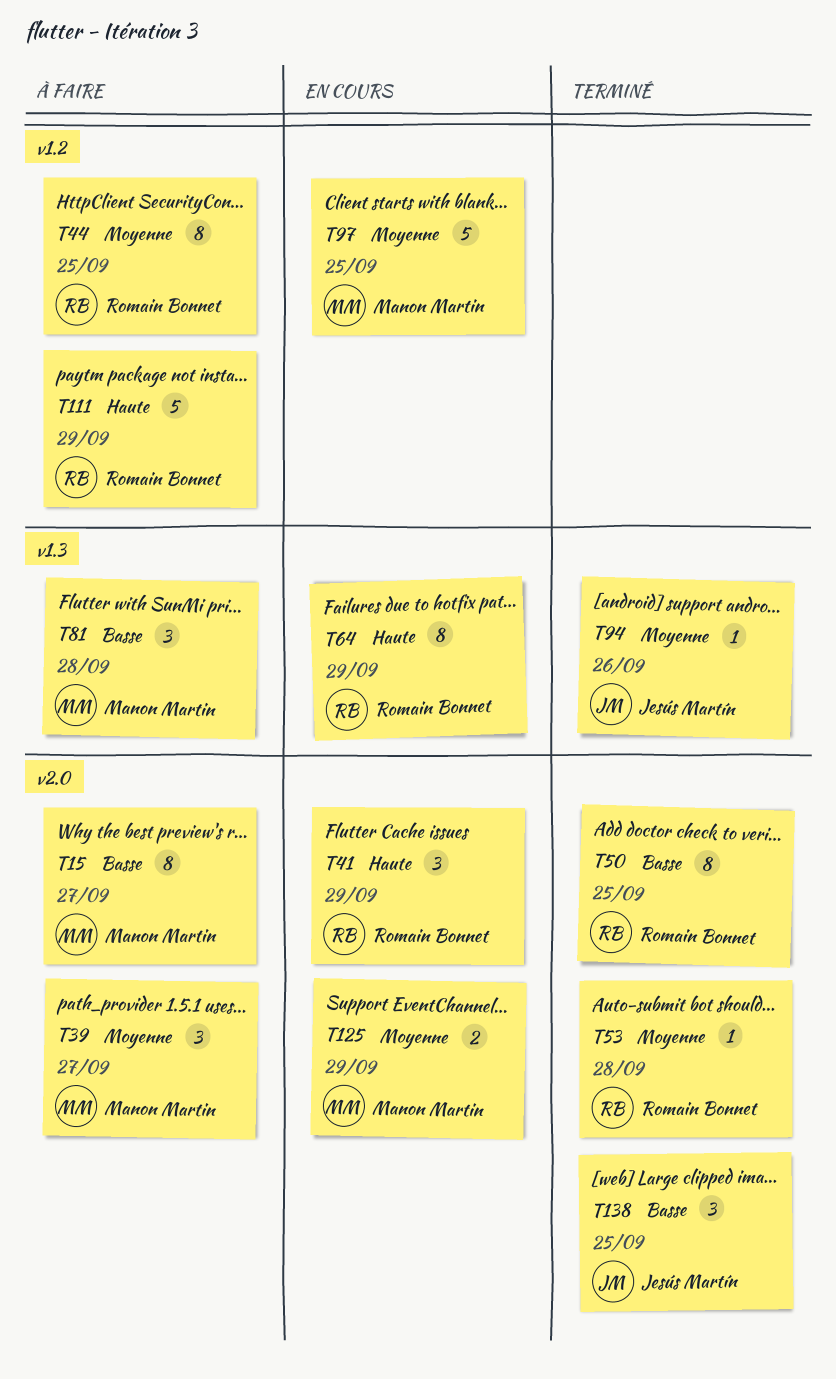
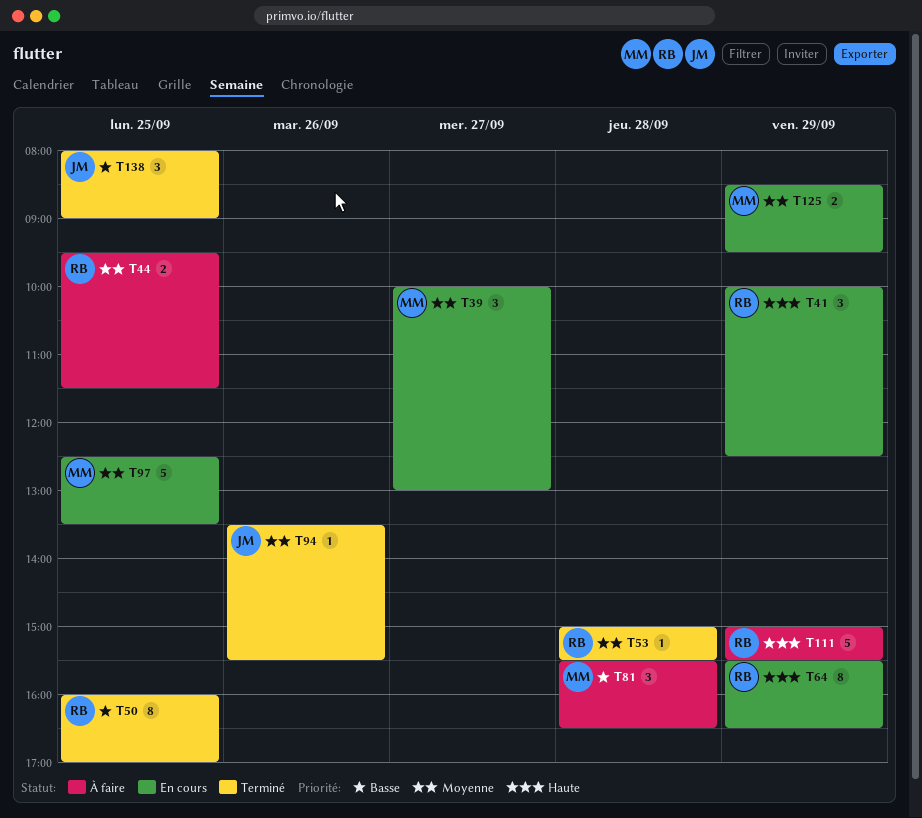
T15: present -> none
T39, status: À faire -> En cours
T44, estimate: 8 -> 2

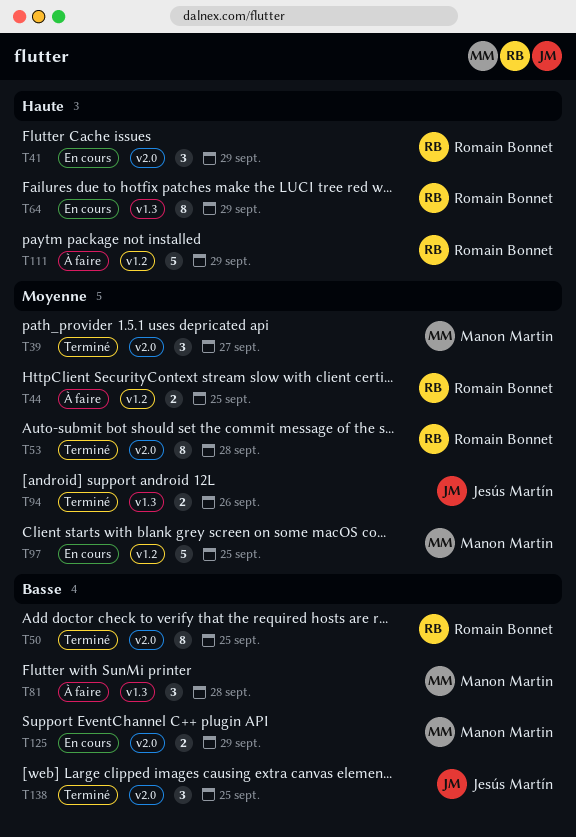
T39, status: En cours -> Terminé
T53, estimate: 1 -> 8
T94, estimate: 1 -> 2
T125, priority: Moyenne -> Basse

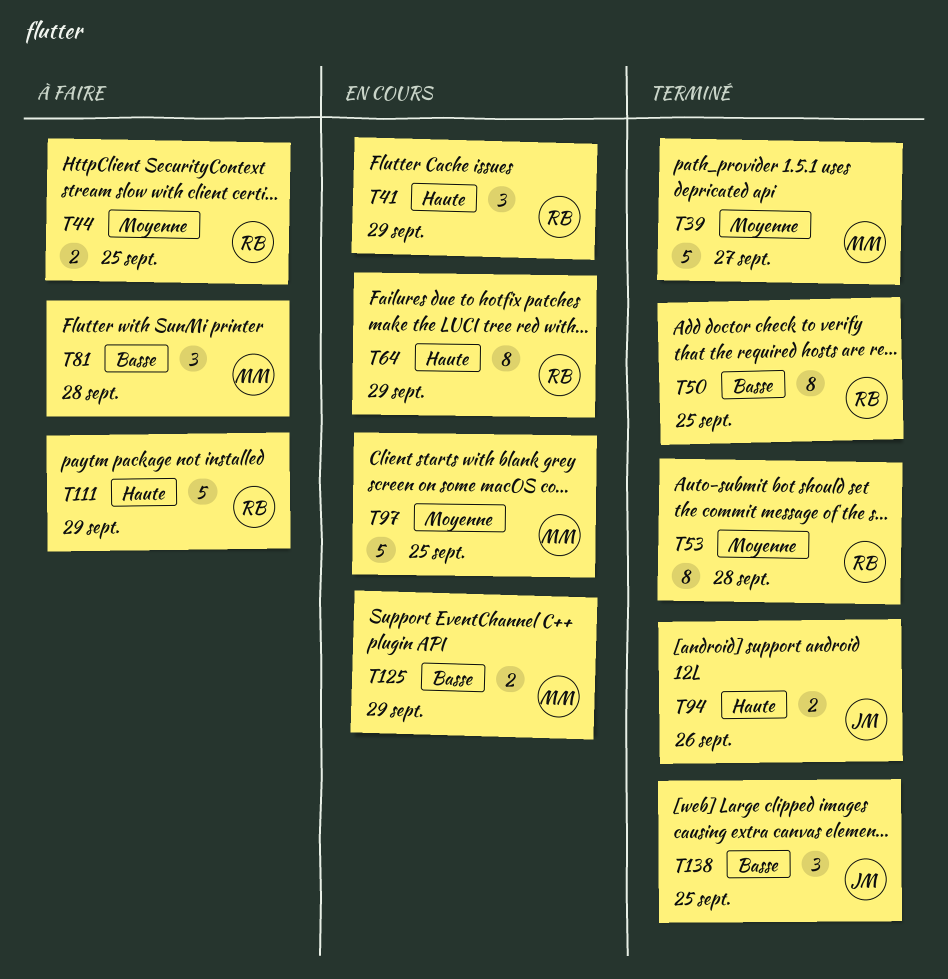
T39, estimate: 3 -> 5
T94, priority: Moyenne -> Haute

